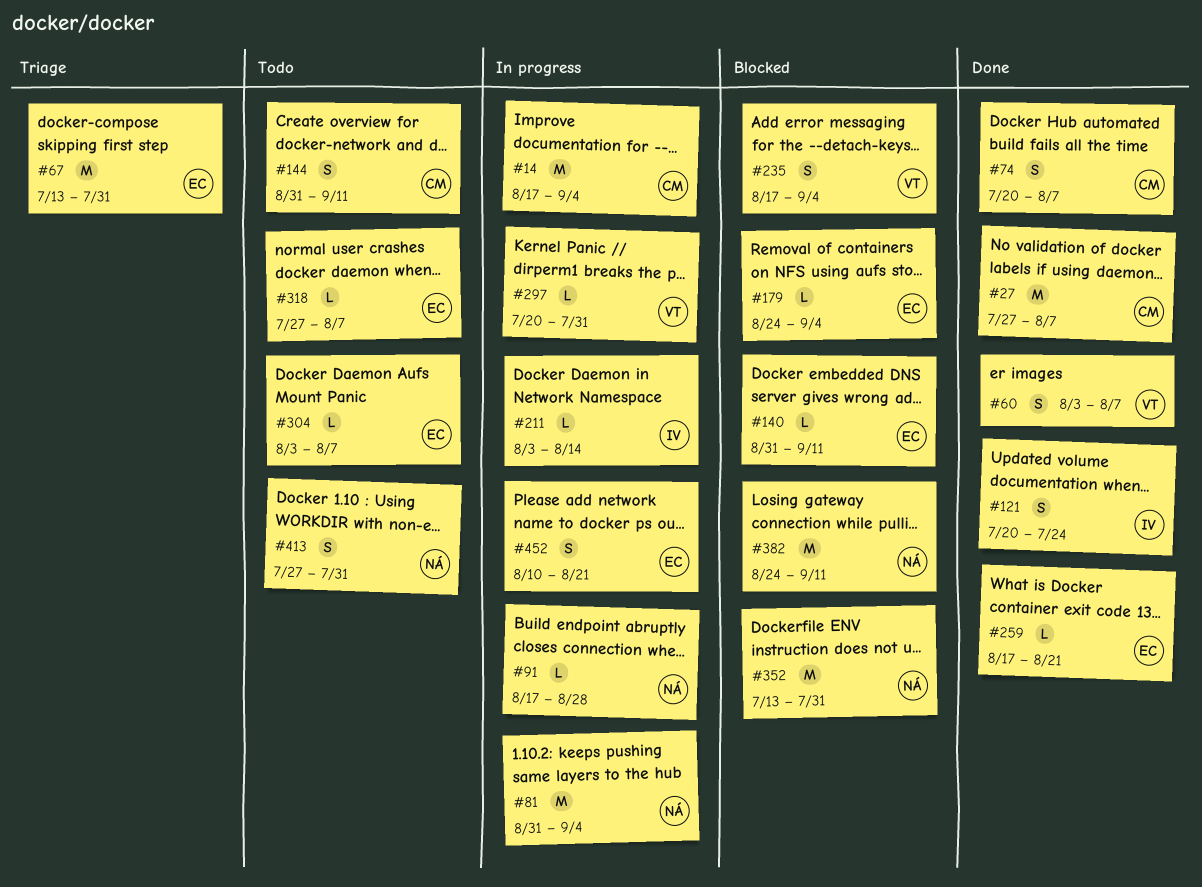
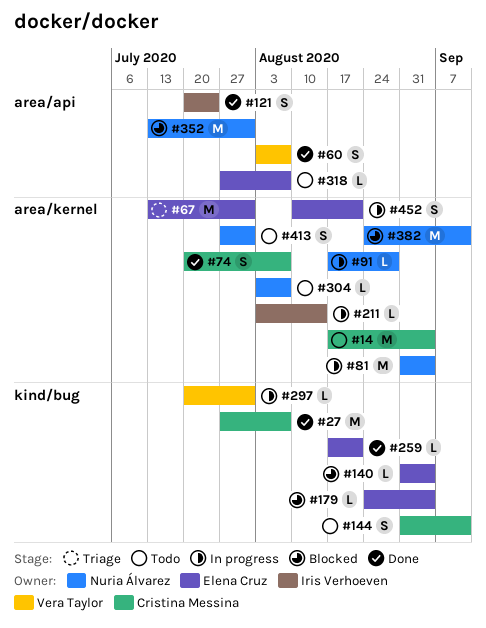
#14, status: In progress -> Todo
#140, due: Sep 11 -> Sep 4
#235: present -> none
#304, owner: Elena Cruz -> Nuria Álvarez

